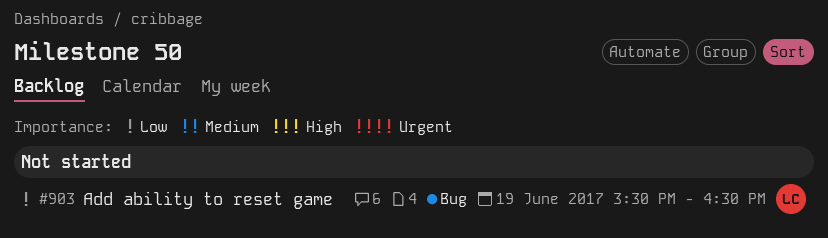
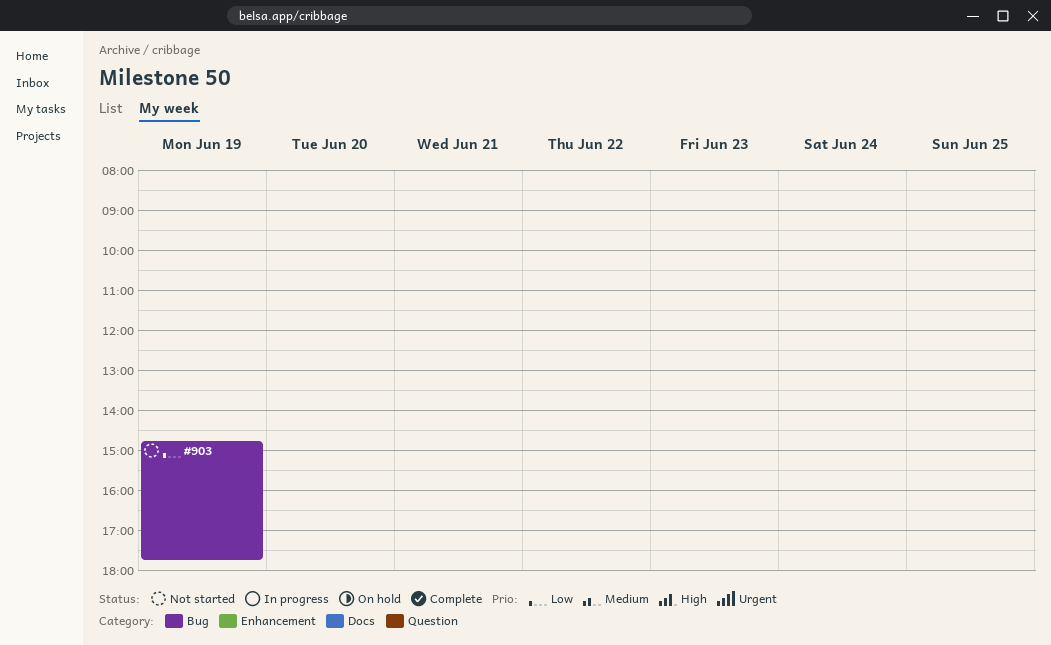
#903, begins: 15:30 -> 14:45
#903, ends: 16:30 -> 17:45

